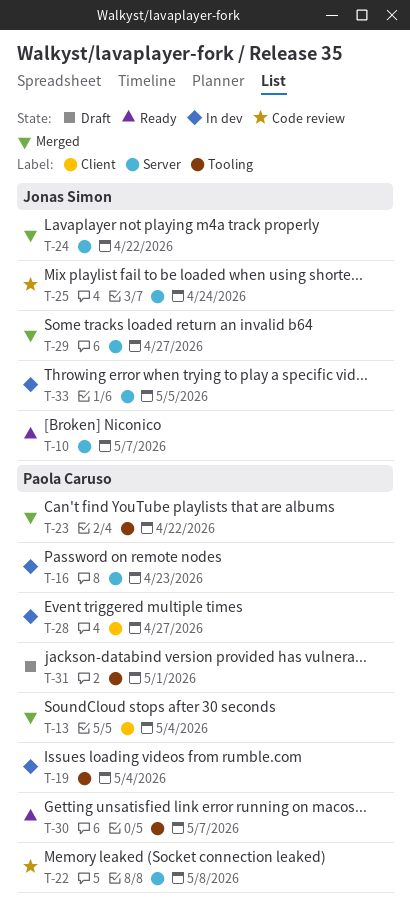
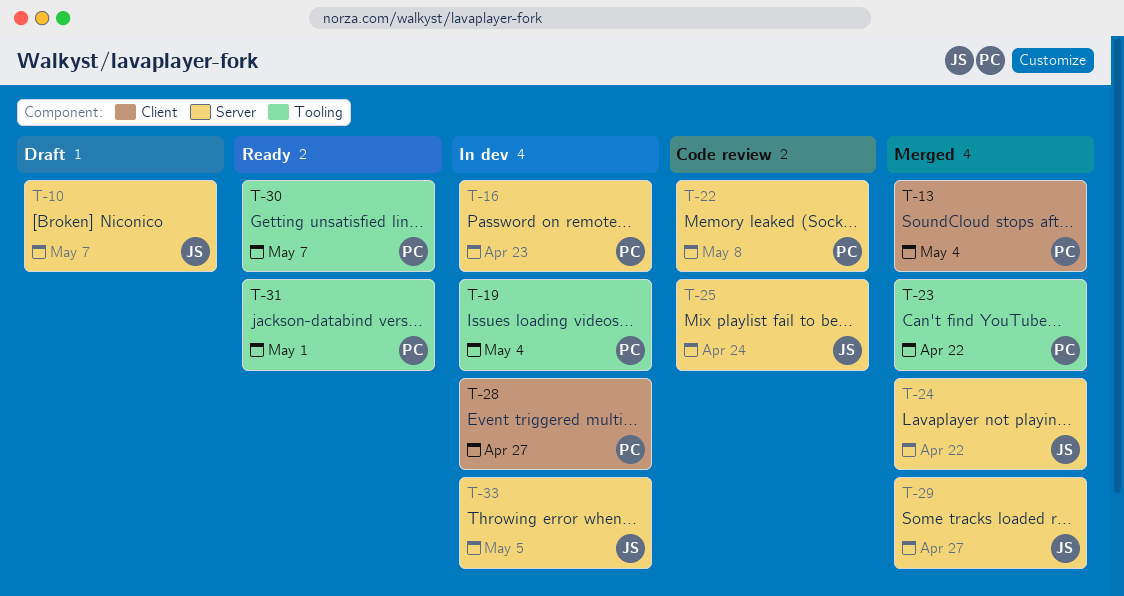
T-10, status: Ready -> Draft
T-31, status: Draft -> Ready

